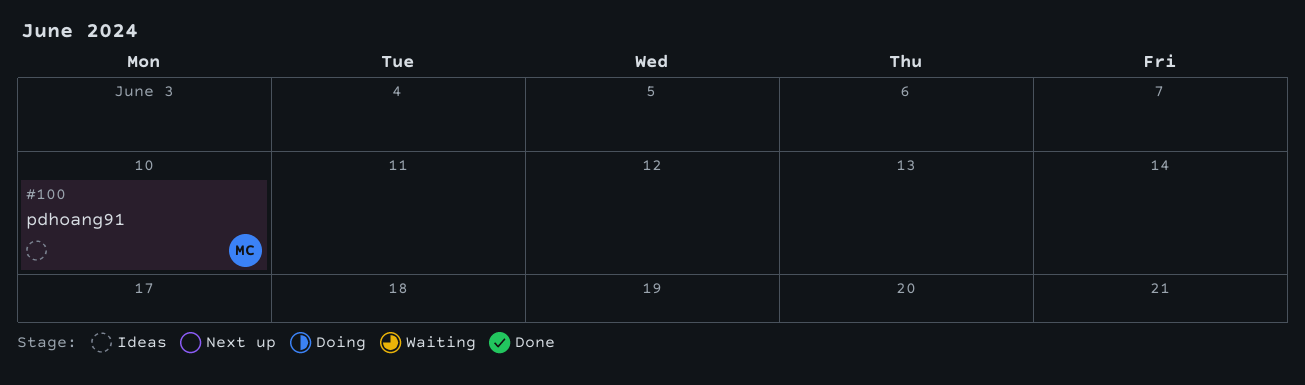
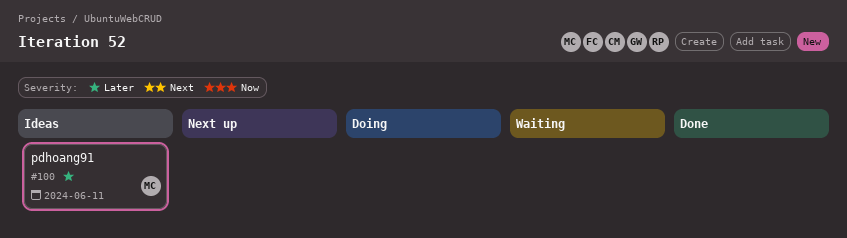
#100, due: Jun 10 -> Jun 11

